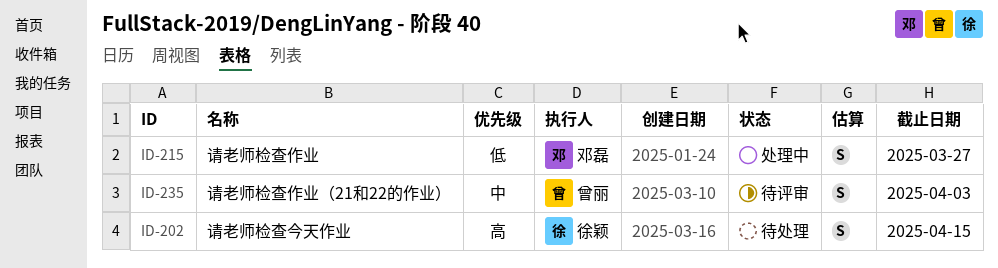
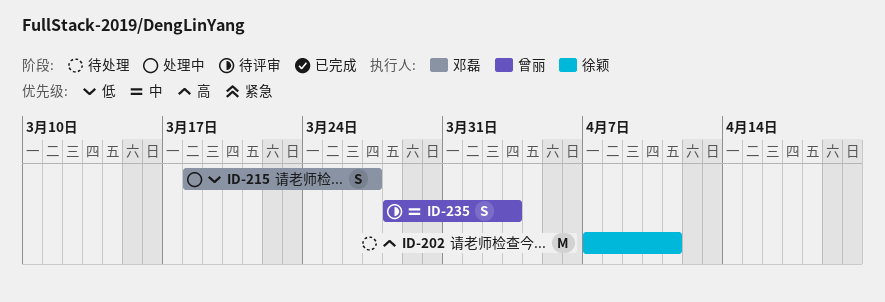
ID-202, estimate: S -> M
ID-202, due: Apr 15 -> Apr 11

